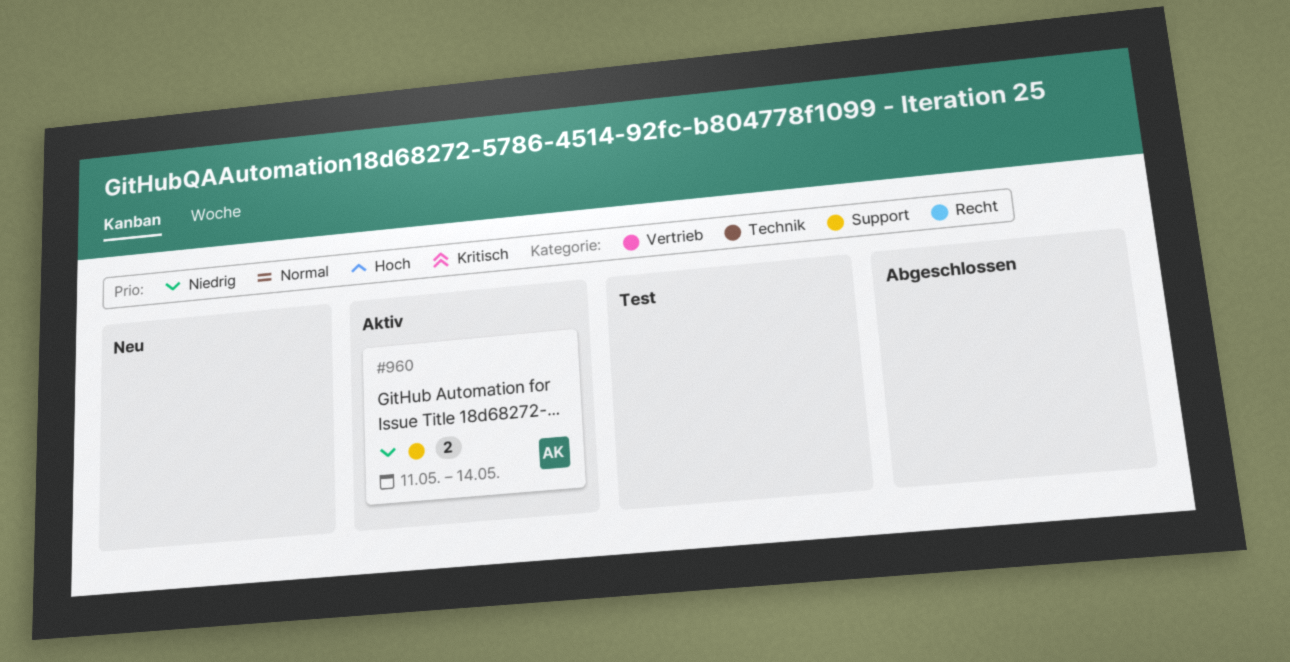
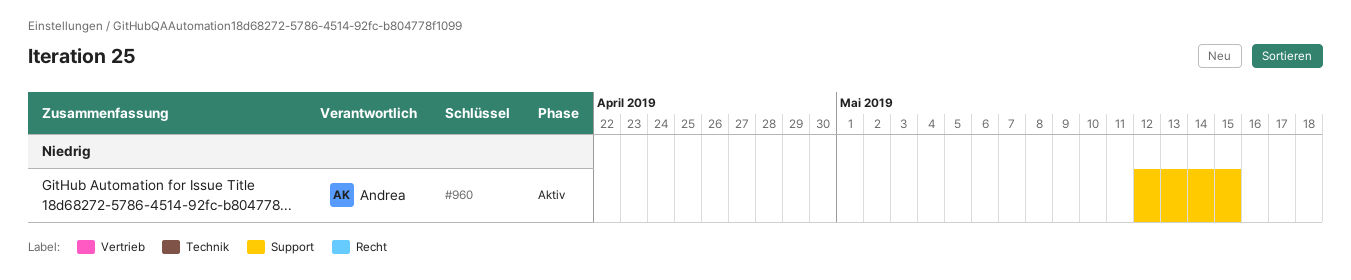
#960, start: May 11 -> May 12
#960, due: May 14 -> May 15

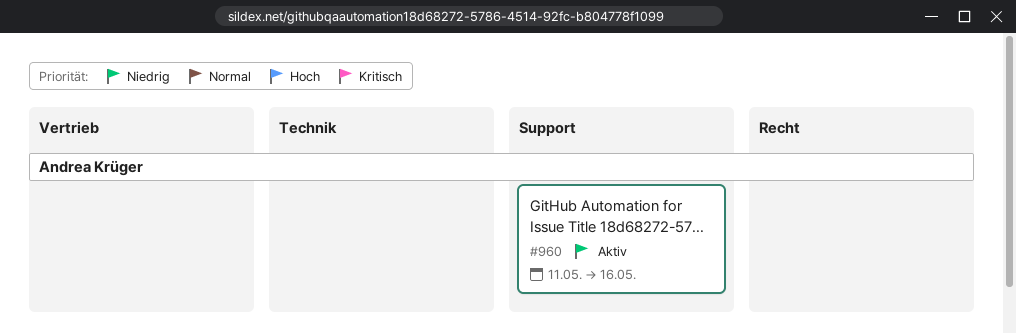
#960, start: May 12 -> May 11
#960, due: May 15 -> May 16

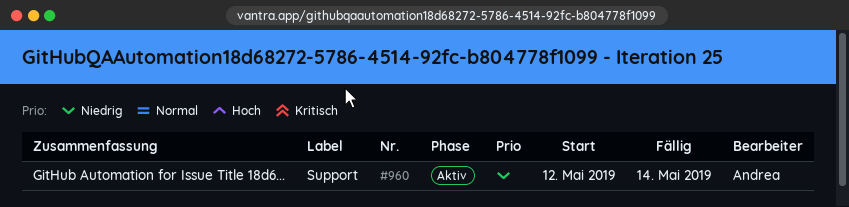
#960, start: May 11 -> May 12
#960, due: May 16 -> May 14

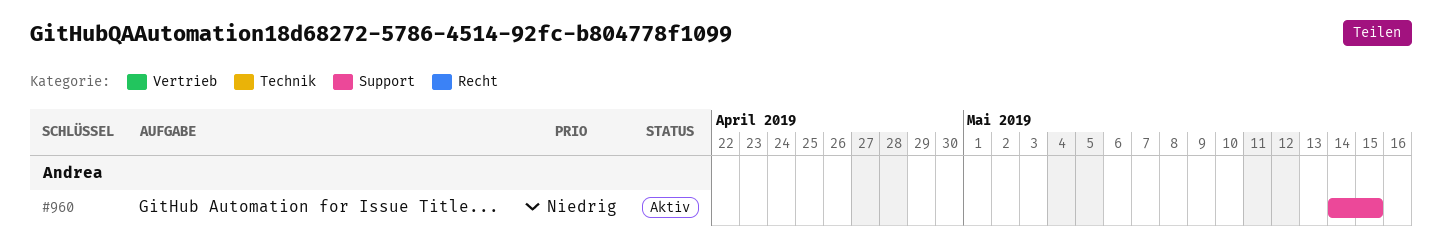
#960, start: May 12 -> May 14
#960, due: May 14 -> May 15

